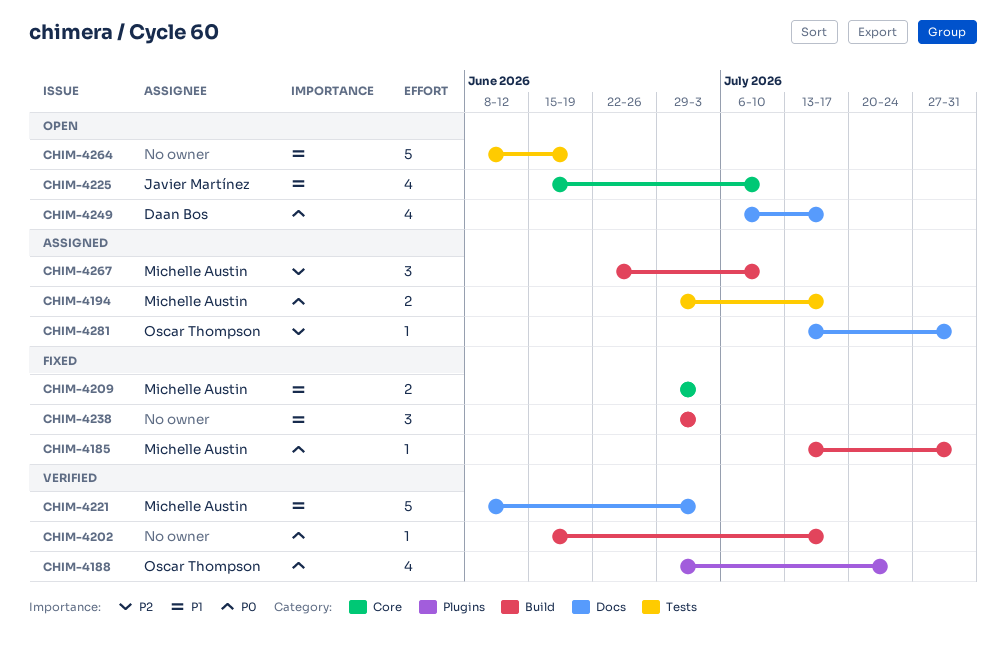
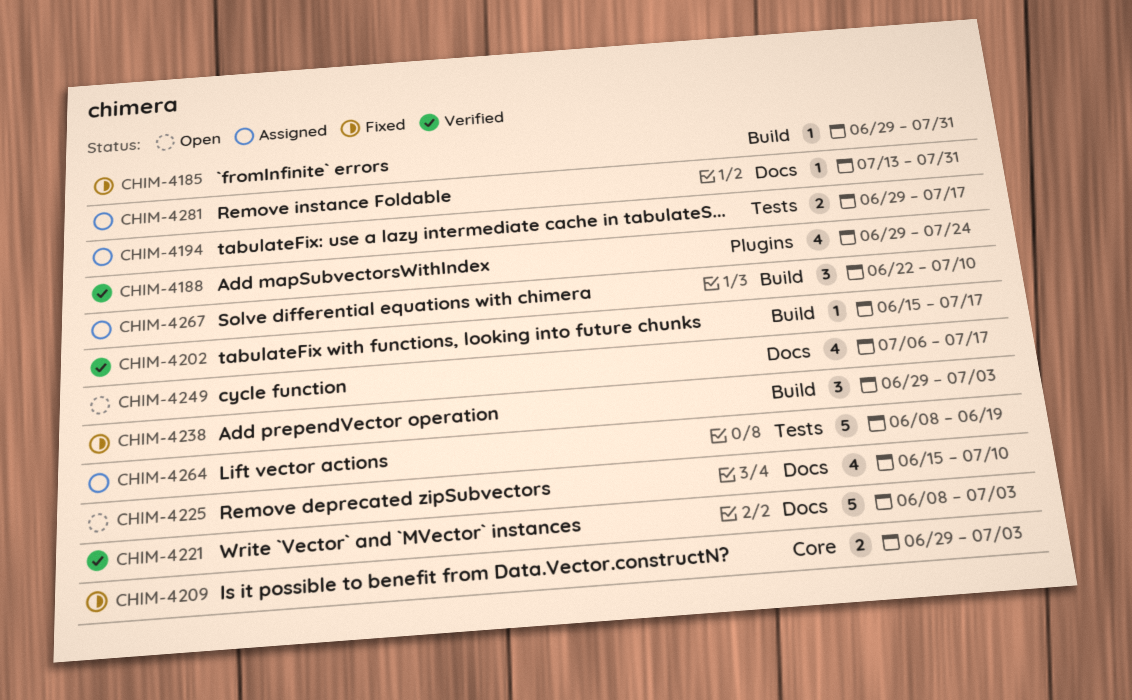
CHIM-4185, start: Jul 13 -> Jun 29
CHIM-4225, label: Core -> Docs
CHIM-4264, status: Open -> Assigned

